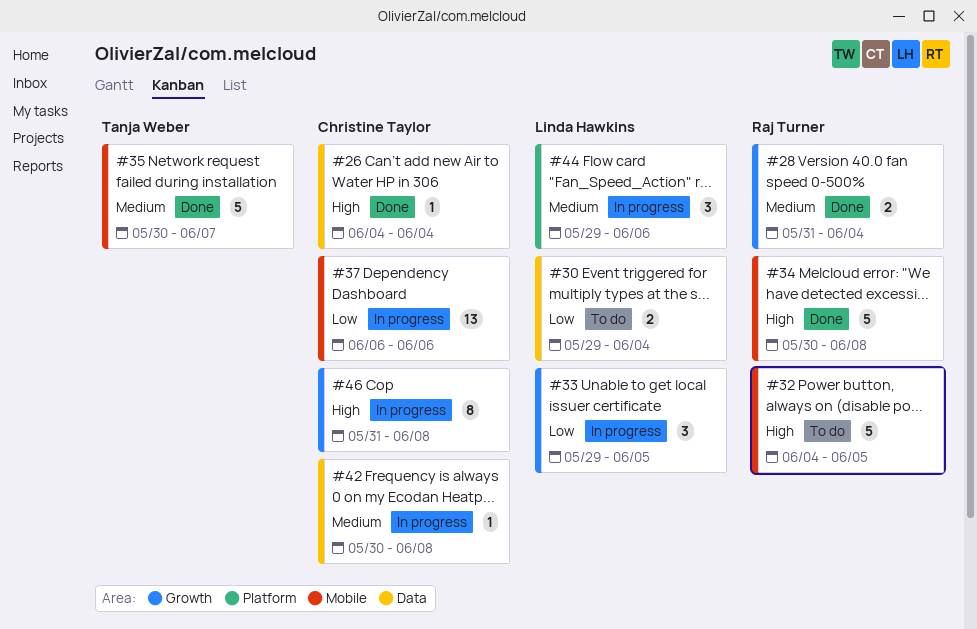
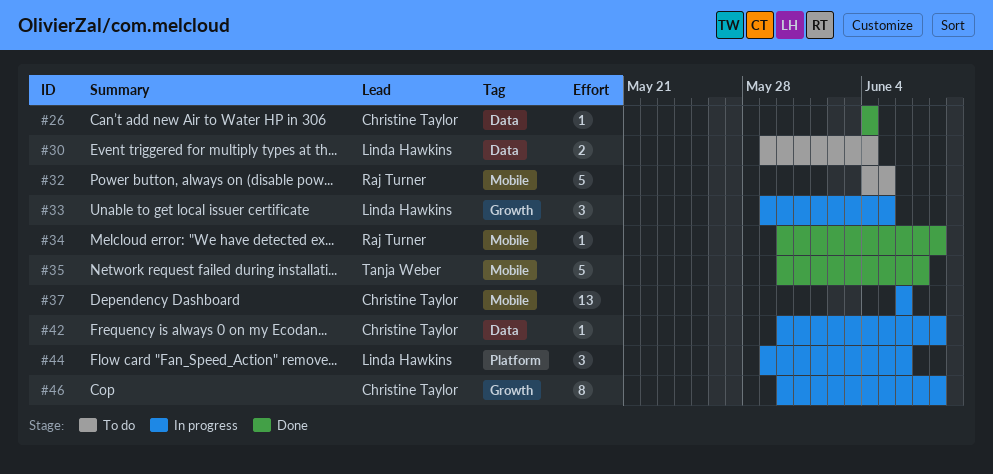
#28: present -> none
#34, estimate: 5 -> 1
#46, start: May 31 -> May 30

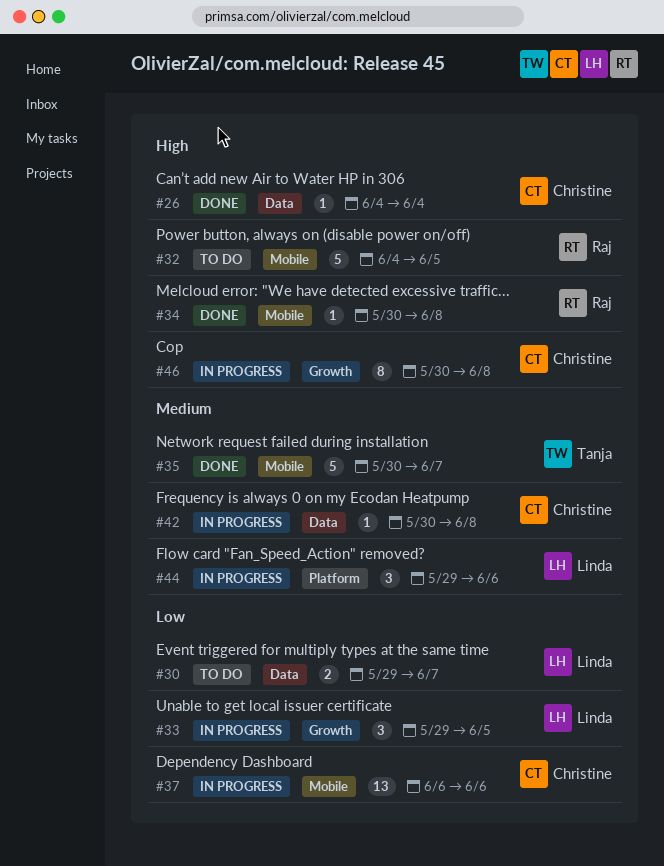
#30, due: Jun 4 -> Jun 7

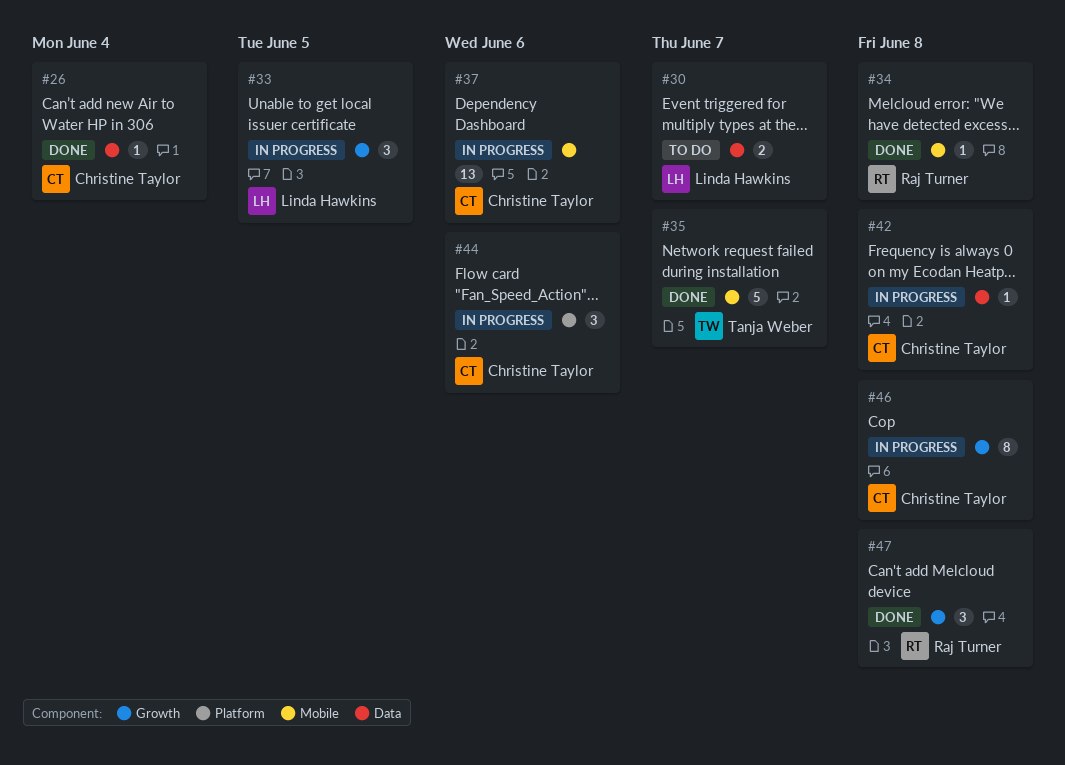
#32: present -> none
#44, owner: Linda Hawkins -> Christine Taylor
#47: none -> present

